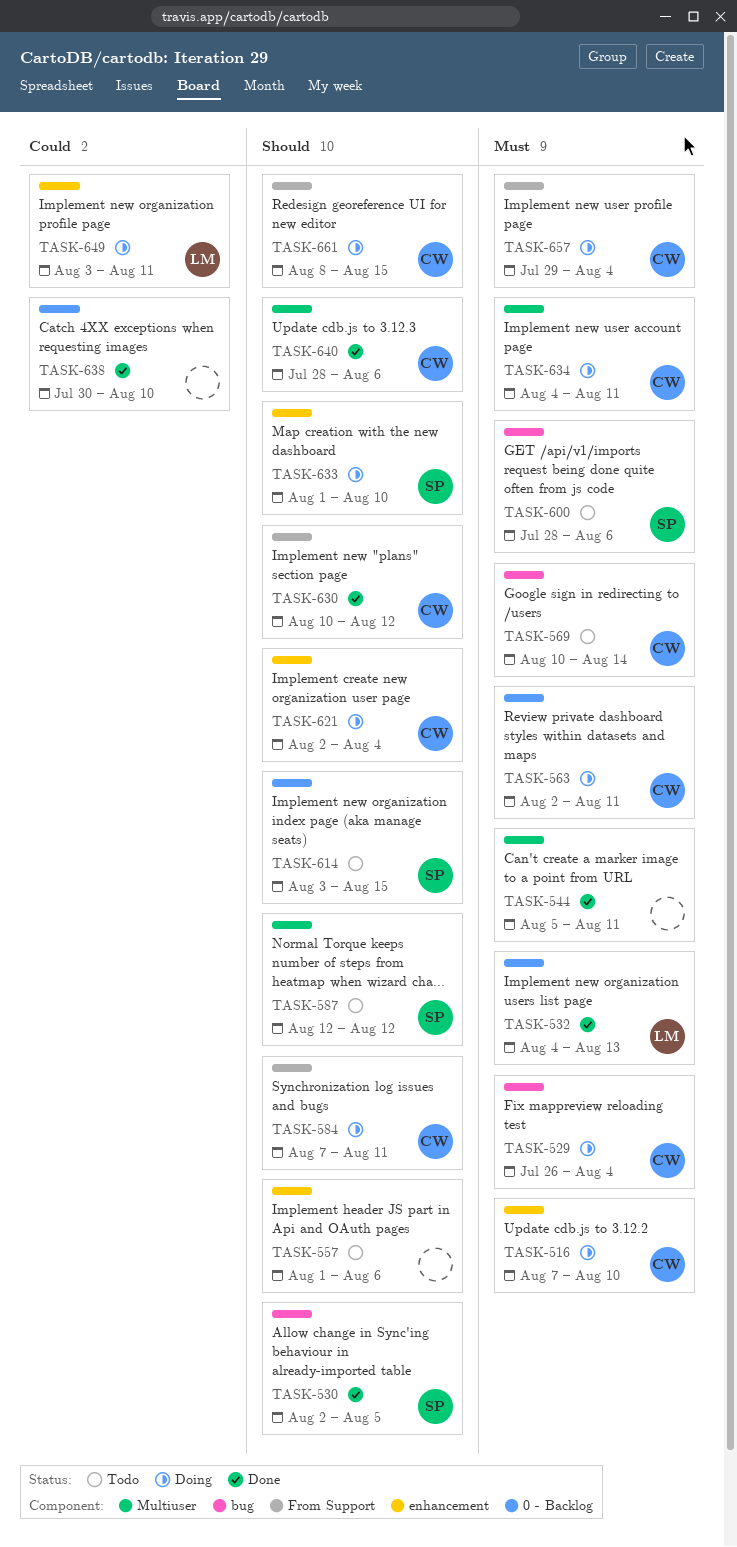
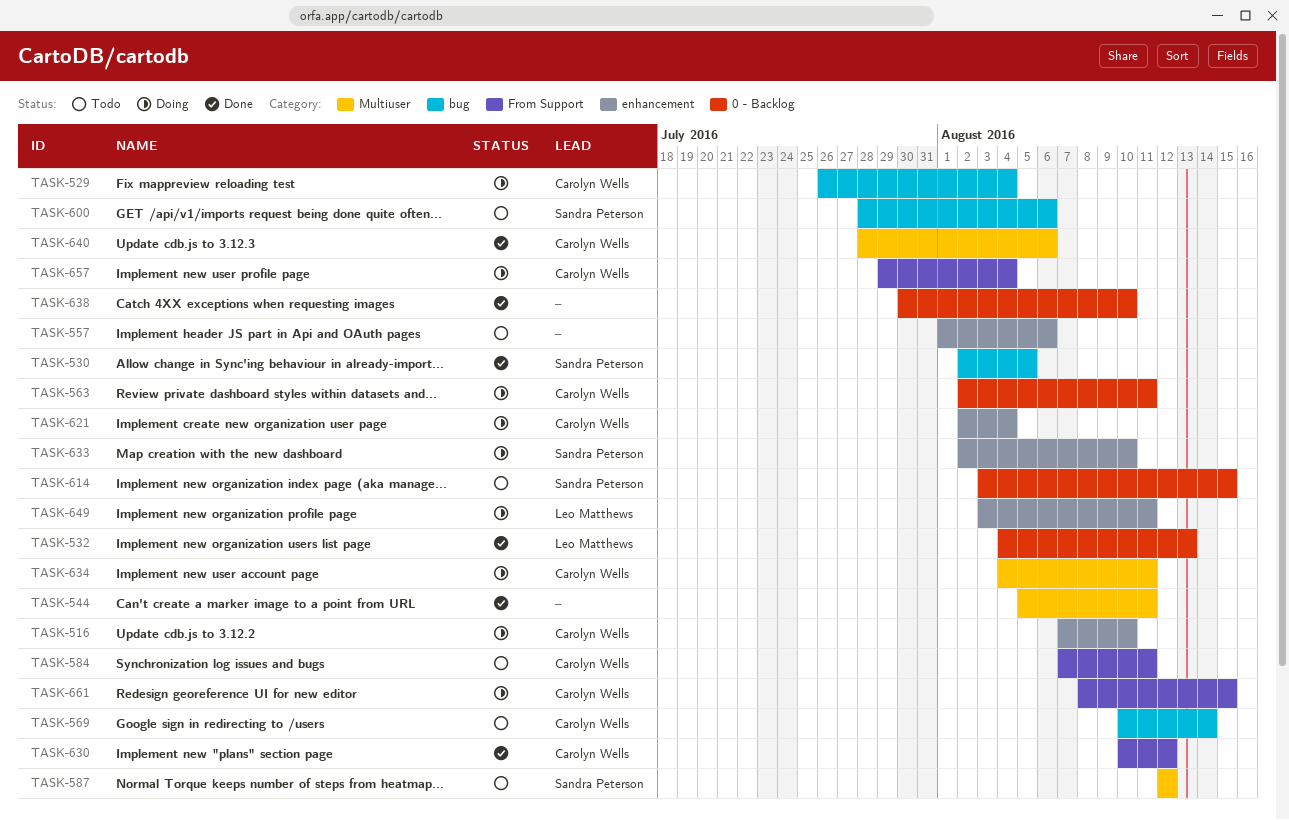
TASK-584, status: Doing -> Todo
TASK-633, start: Aug 1 -> Aug 2

